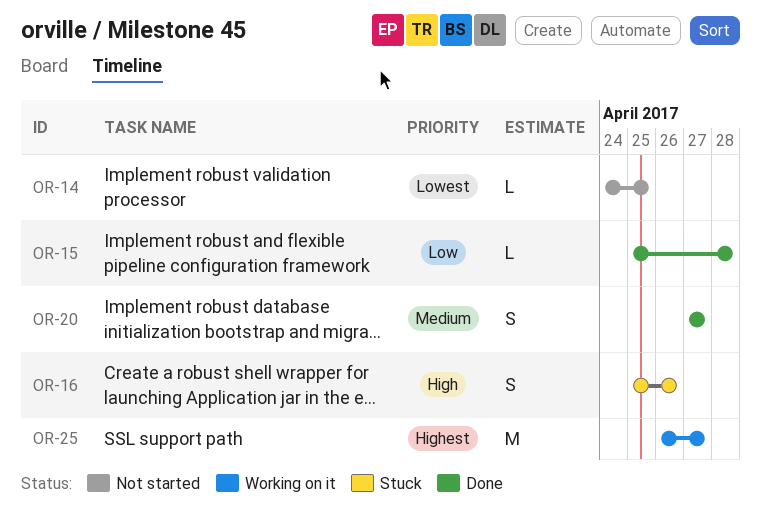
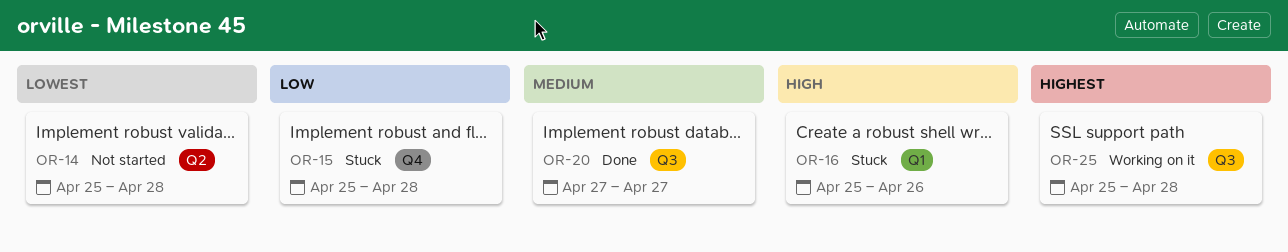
OR-14, start: Apr 24 -> Apr 25
OR-14, due: Apr 25 -> Apr 28
OR-15, status: Done -> Stuck
OR-25, start: Apr 26 -> Apr 25
OR-25, due: Apr 27 -> Apr 28

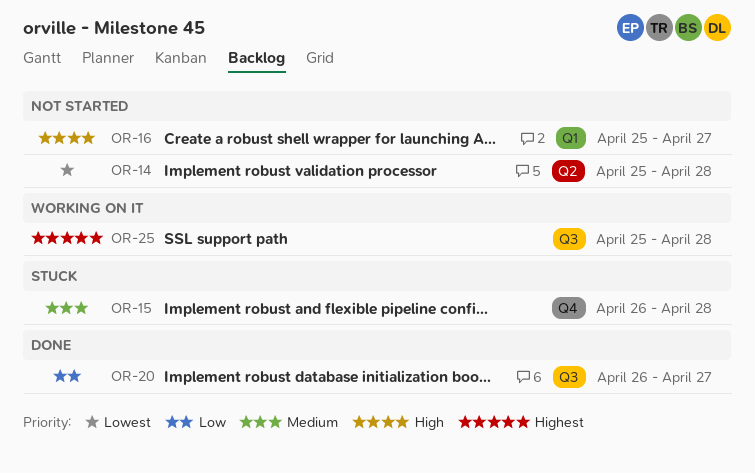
OR-15, priority: Low -> Medium
OR-15, start: Apr 25 -> Apr 26
OR-16, status: Stuck -> Not started
OR-16, due: Apr 26 -> Apr 27
OR-20, priority: Medium -> Low
OR-20, start: Apr 27 -> Apr 26

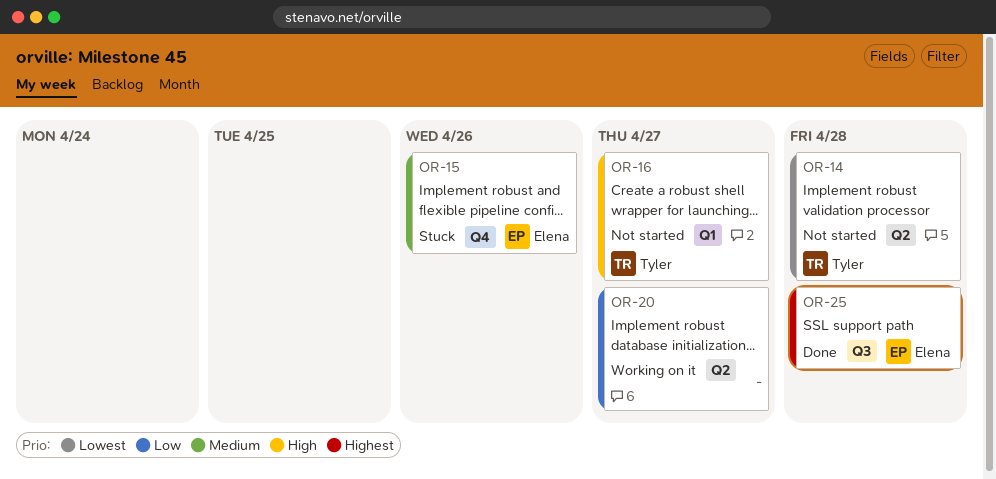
OR-15, due: Apr 28 -> Apr 26
OR-20, status: Done -> Working on it
OR-20, label: Q3 -> Q2
OR-25, status: Working on it -> Done

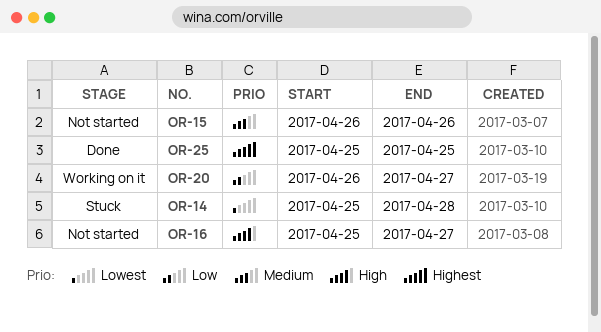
OR-14, status: Not started -> Stuck
OR-15, status: Stuck -> Not started
OR-25, due: Apr 28 -> Apr 25

